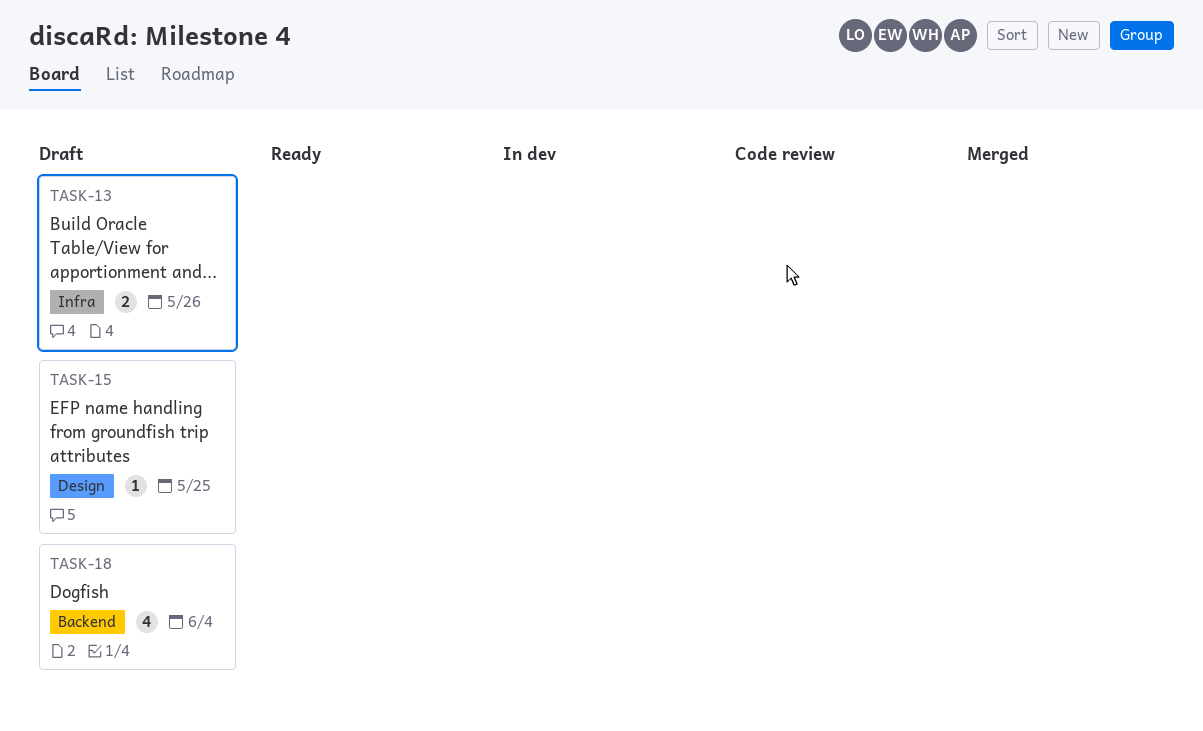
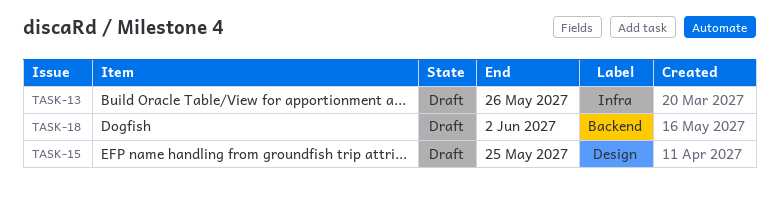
TASK-18, due: Jun 4 -> Jun 2

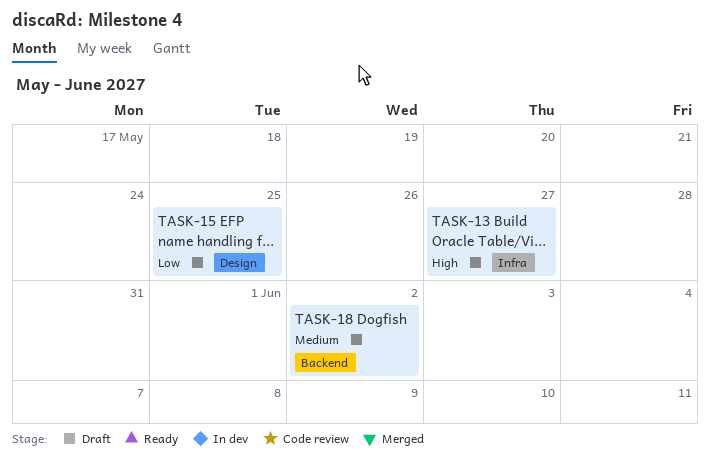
TASK-13, due: May 26 -> May 27

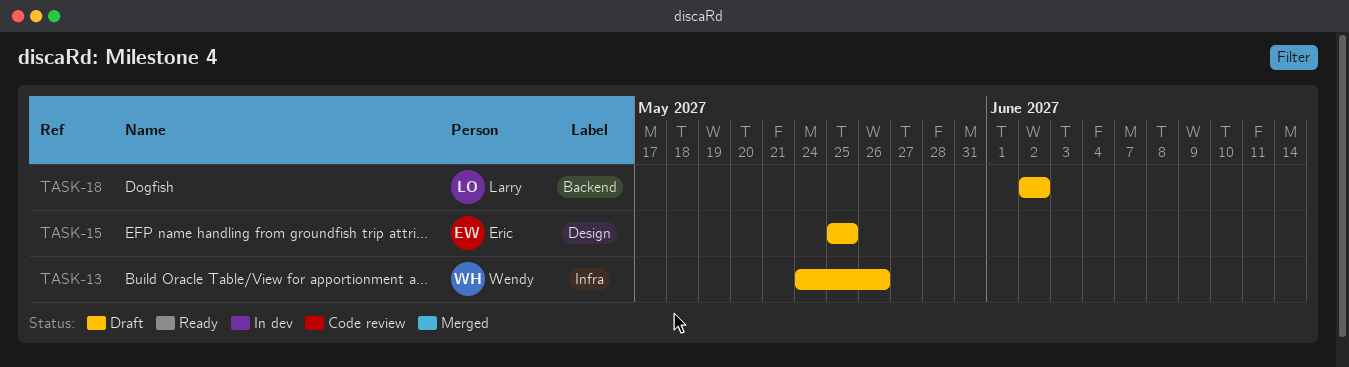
TASK-13, due: May 27 -> May 26

